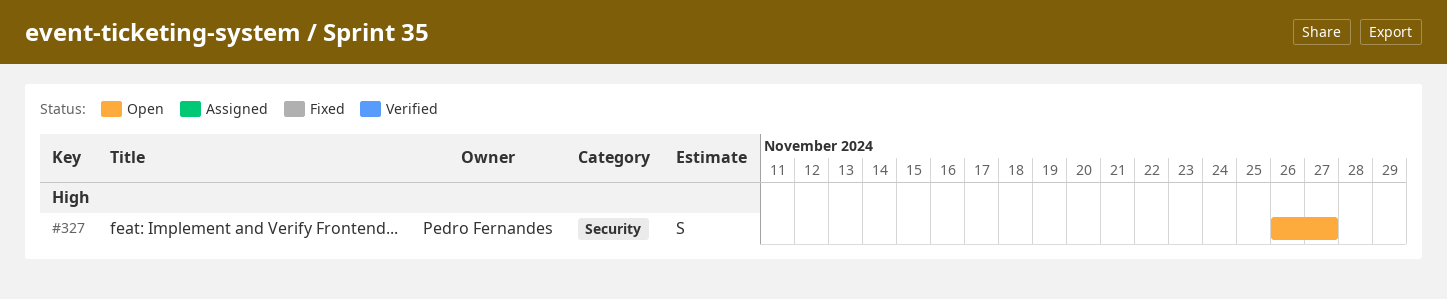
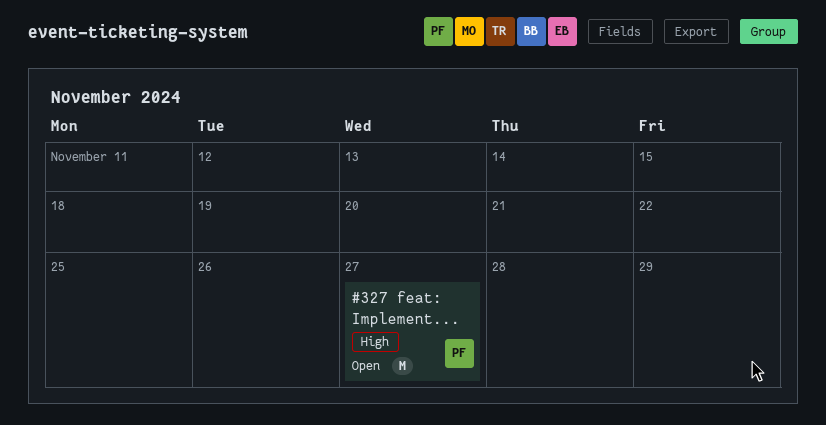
#327, estimate: S -> M

